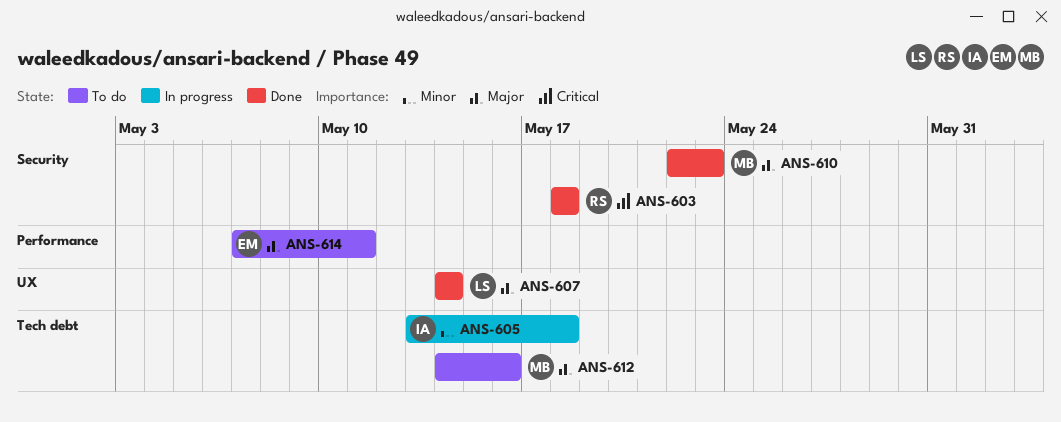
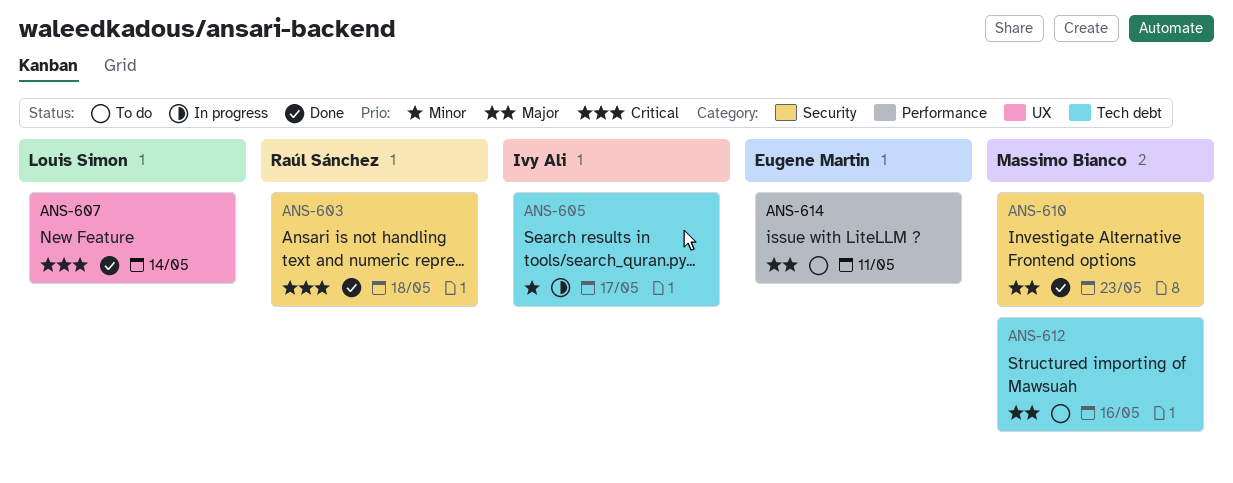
ANS-605, due: May 18 -> May 17
ANS-607, priority: Major -> Critical

